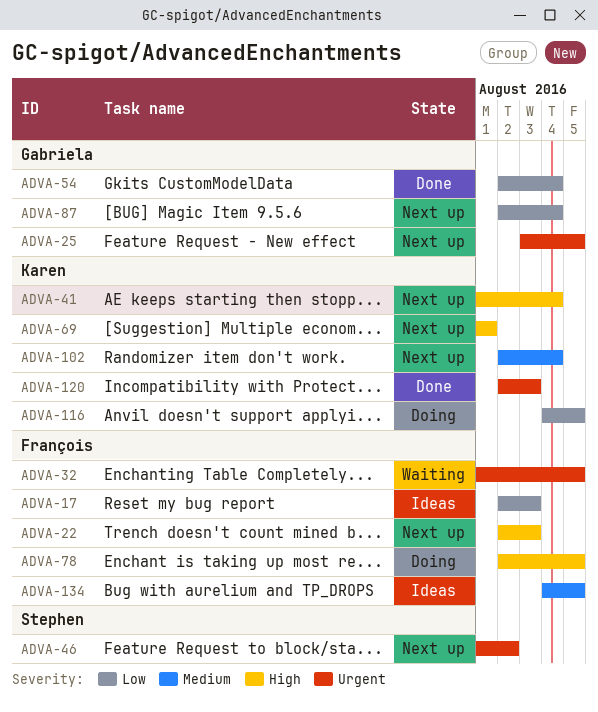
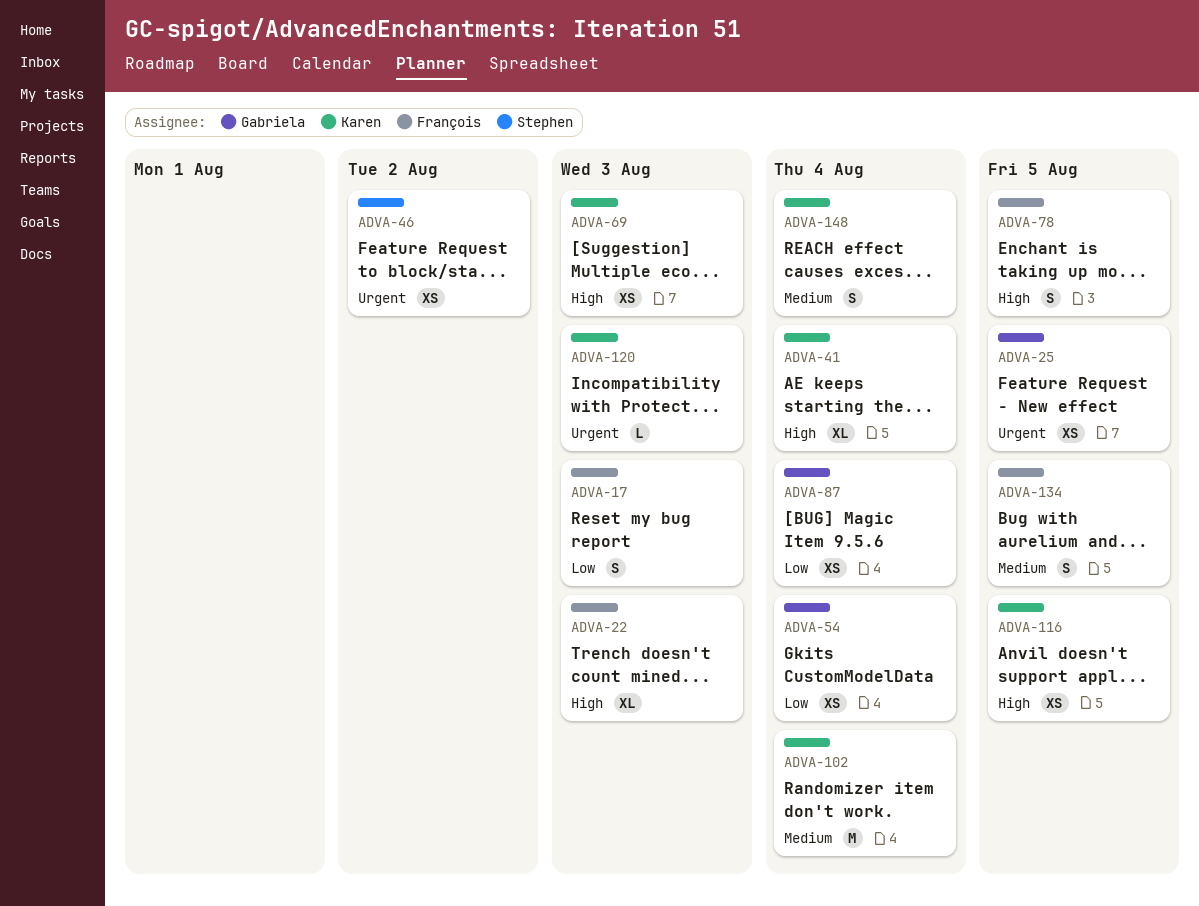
ADVA-32: present -> none
ADVA-69, due: Aug 1 -> Aug 3
ADVA-116, priority: Low -> High
ADVA-148: none -> present

